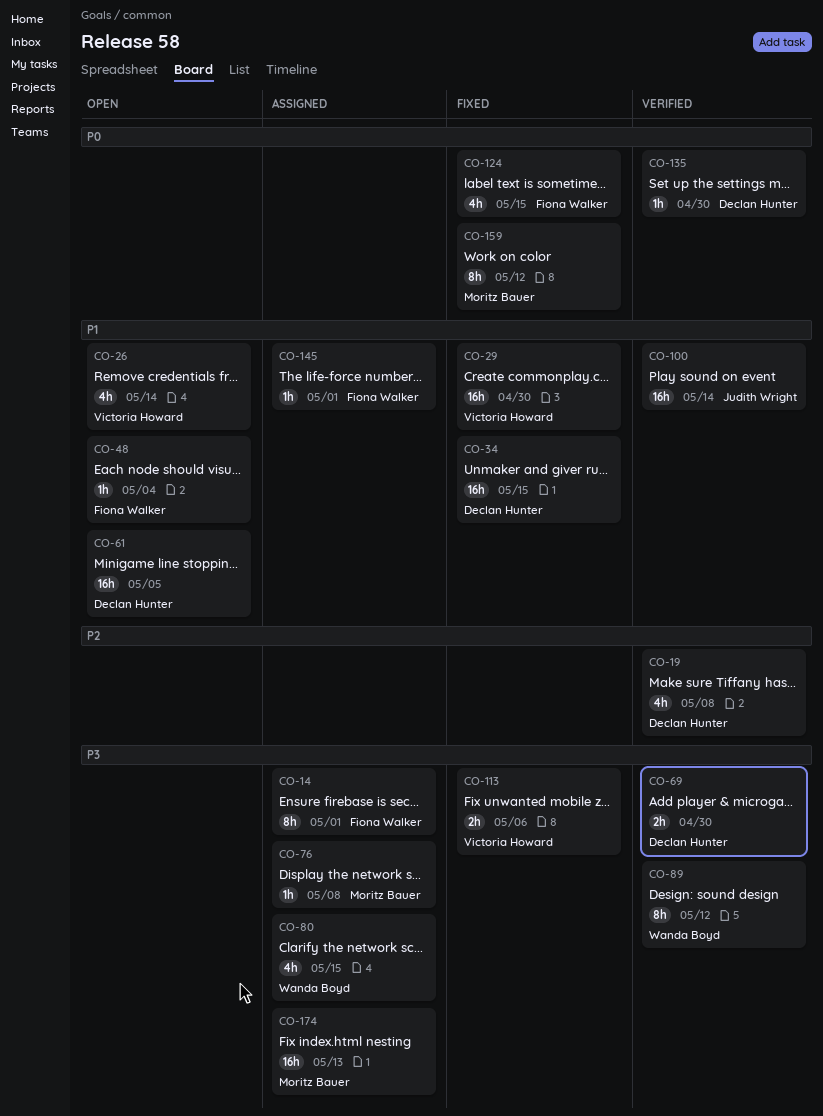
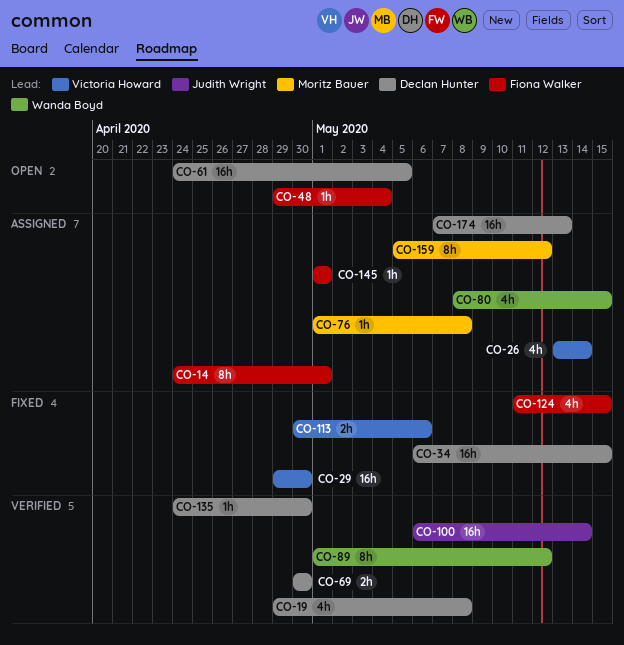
CO-26, status: Open -> Assigned
CO-159, status: Fixed -> Assigned
CO-174, owner: Moritz Bauer -> Declan Hunter

